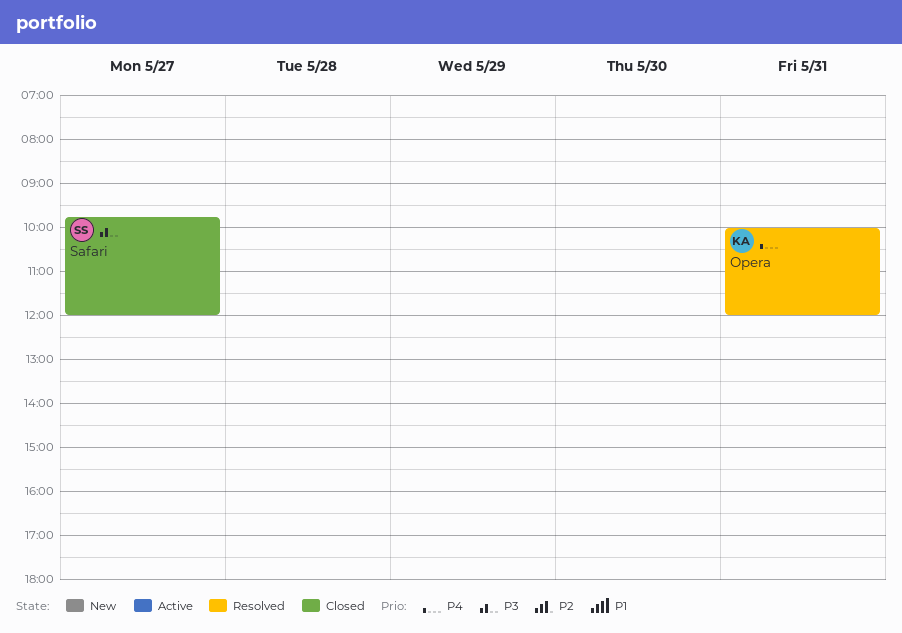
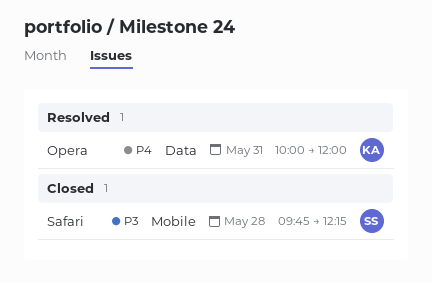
Safari, day: May 27 -> May 28
Safari, ends: 12:00 -> 12:15

